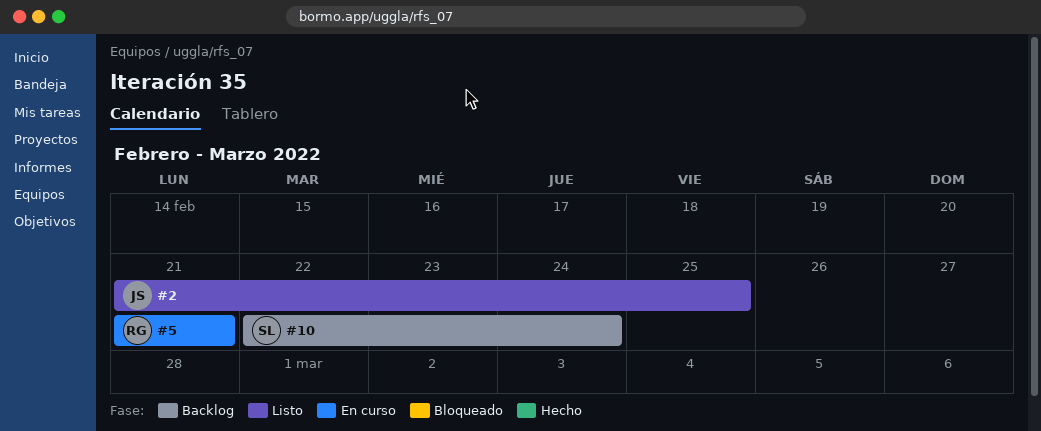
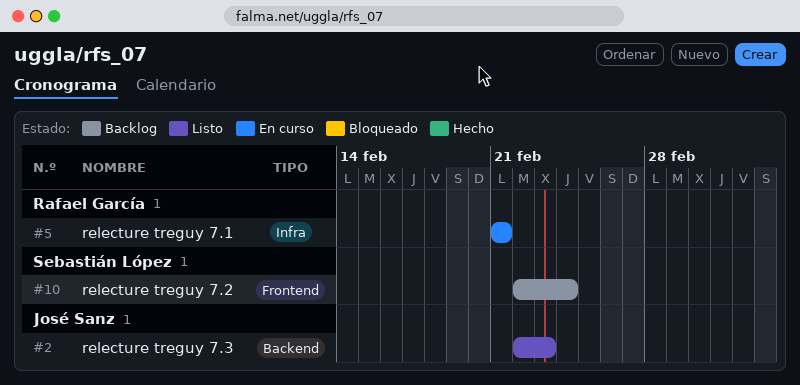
#2, start: Feb 21 -> Feb 22
#2, due: Feb 25 -> Feb 23

